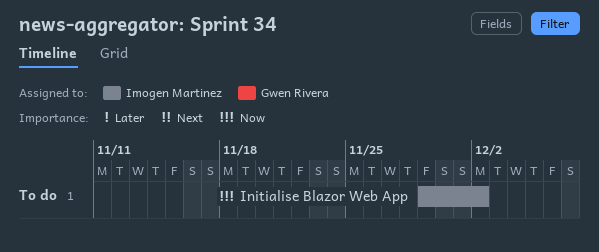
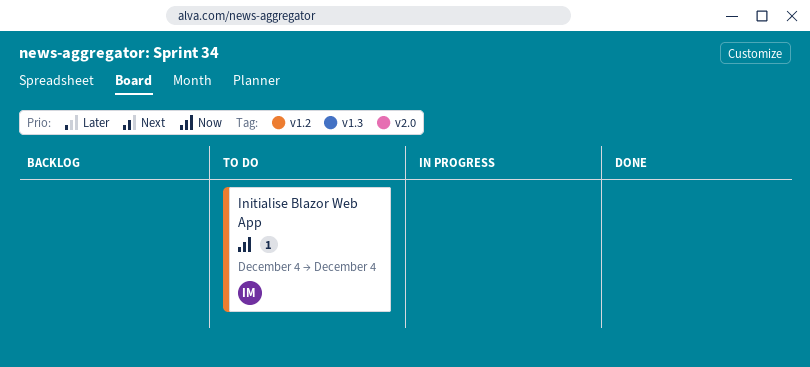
Initialise Blazor Web App, start: Nov 29 -> Dec 4
Initialise Blazor Web App, due: Dec 2 -> Dec 4

